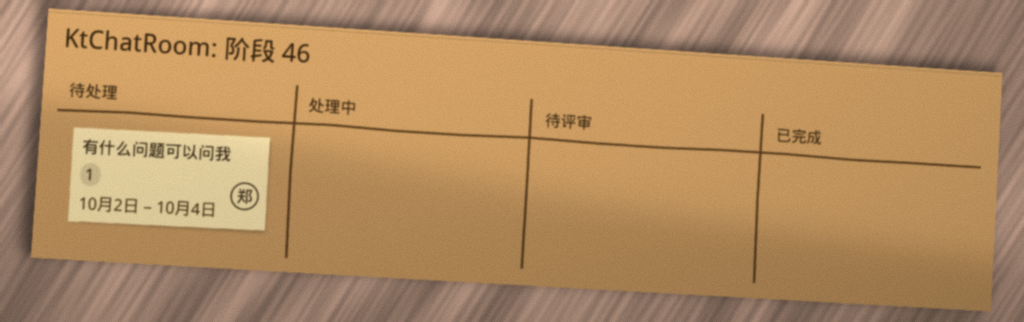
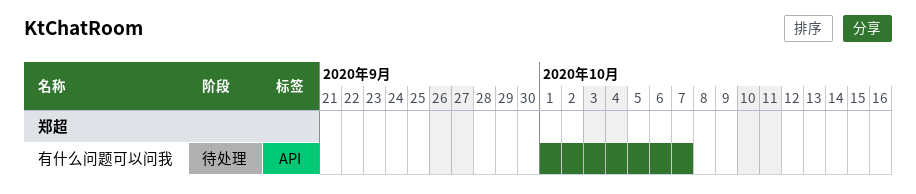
有什么问题可以问我, start: Oct 2 -> Oct 1
有什么问题可以问我, due: Oct 4 -> Oct 7

